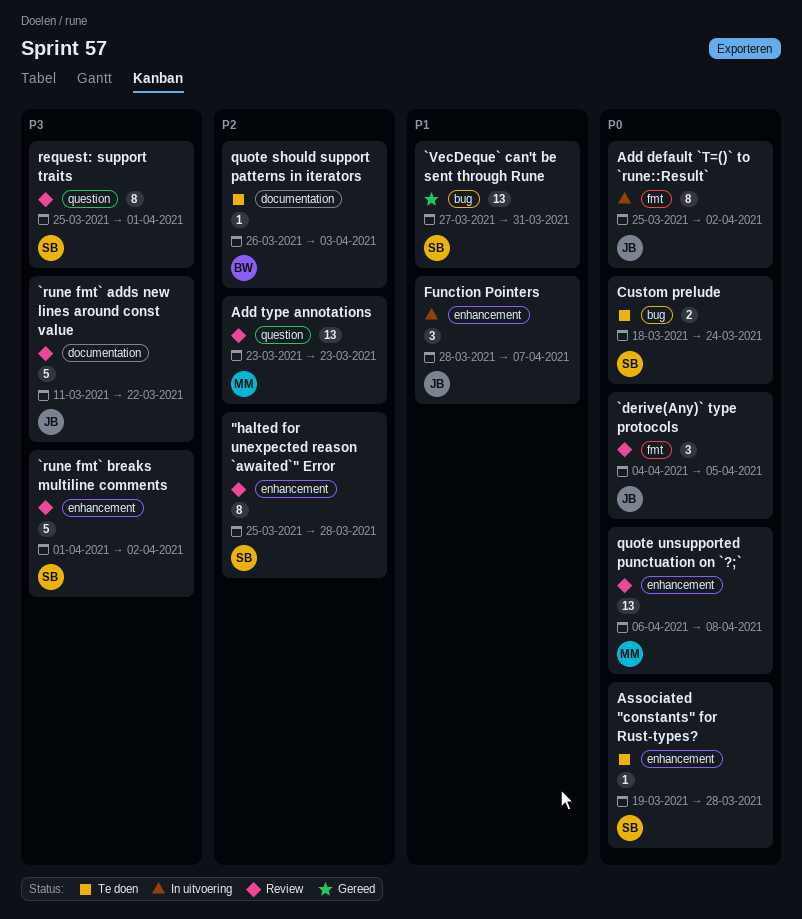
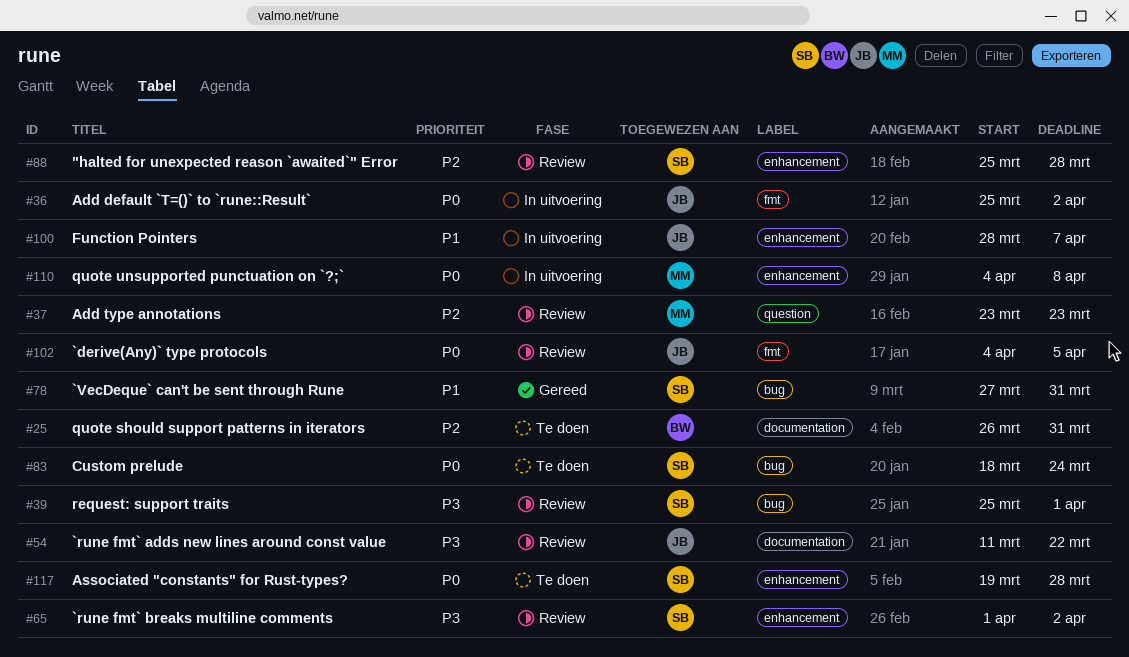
quote should support patterns in iterators, due: Apr 3 -> Mar 31
quote unsupported punctuation on `?;`, status: Review -> In uitvoering
quote unsupported punctuation on `?;`, start: Apr 6 -> Apr 4
request: support traits, label: question -> bug

